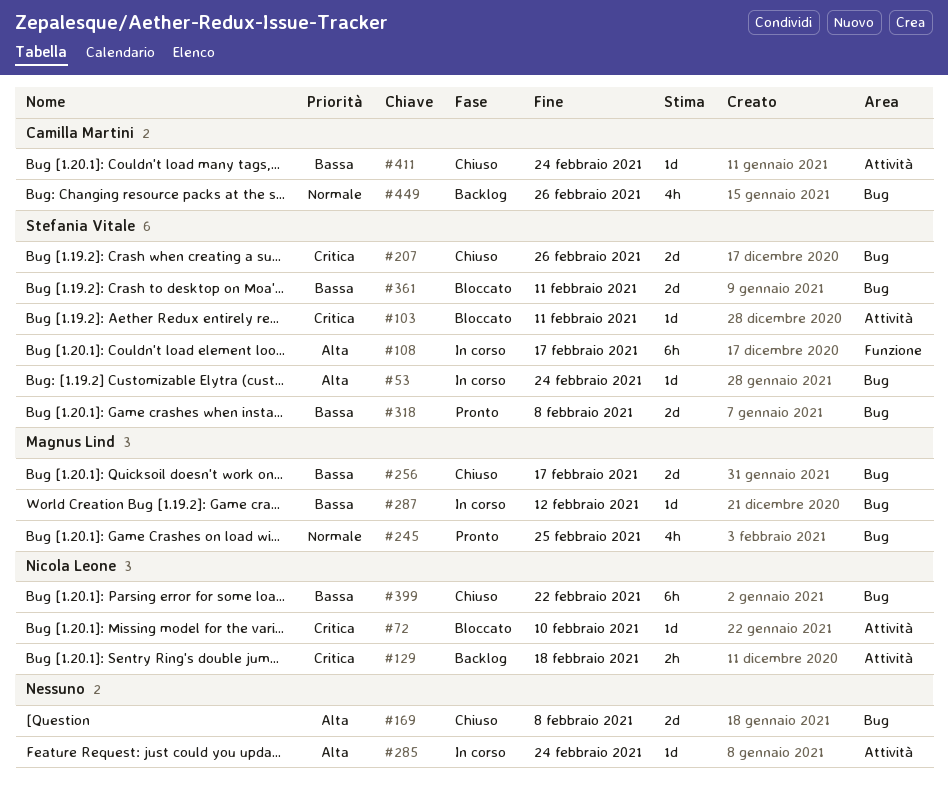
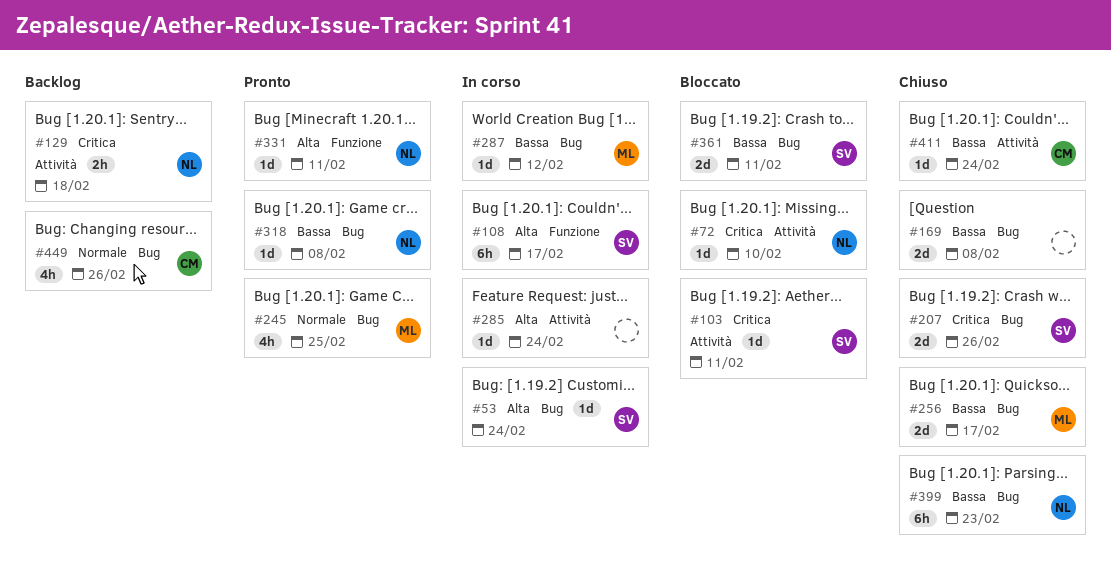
#169, priority: Alta -> Bassa
#318, owner: Stefania Vitale -> Nicola Leone
#318, estimate: 2d -> 1d
#331: none -> present
#399, due: Feb 22 -> Feb 23

